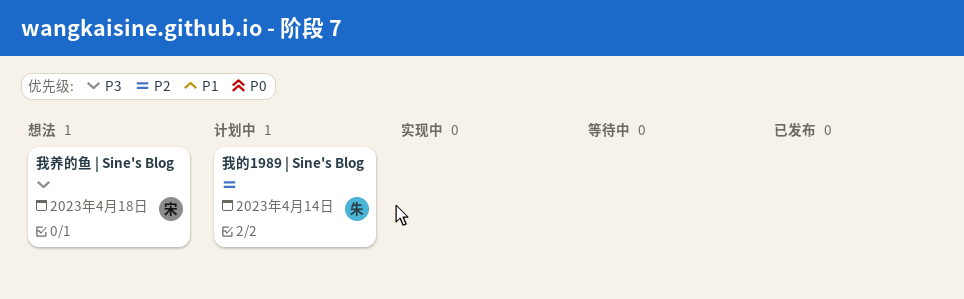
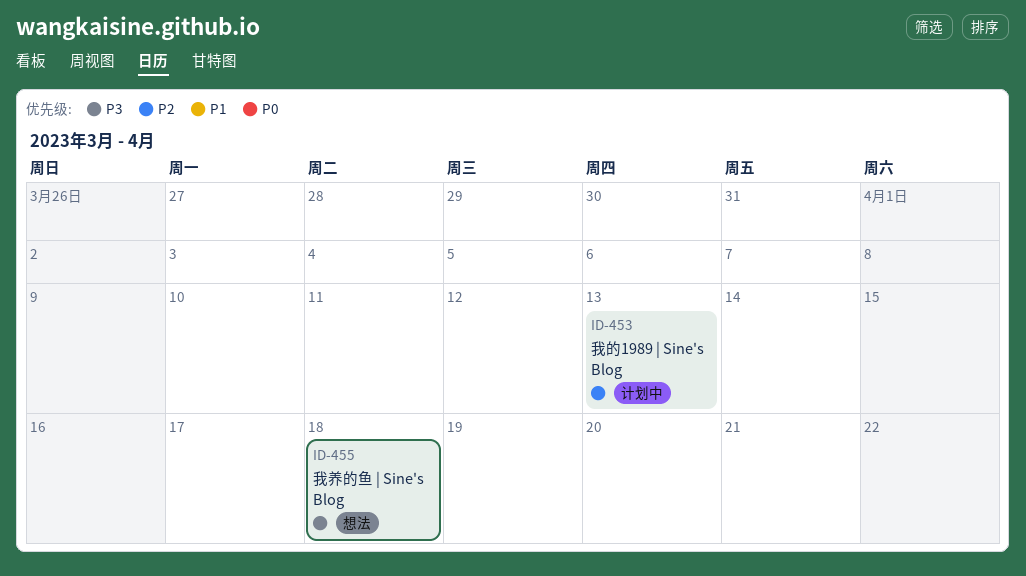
我的1989 | Sine's Blog, due: Apr 14 -> Apr 13

